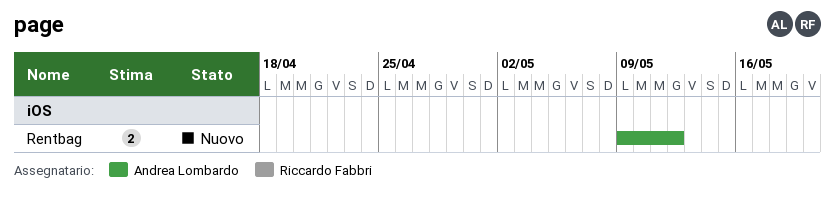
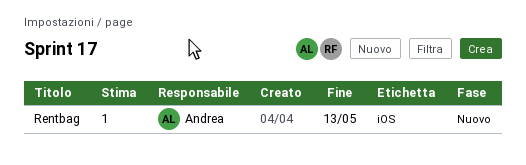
Rentbag, estimate: 2 -> 1
Rentbag, due: May 12 -> May 13

